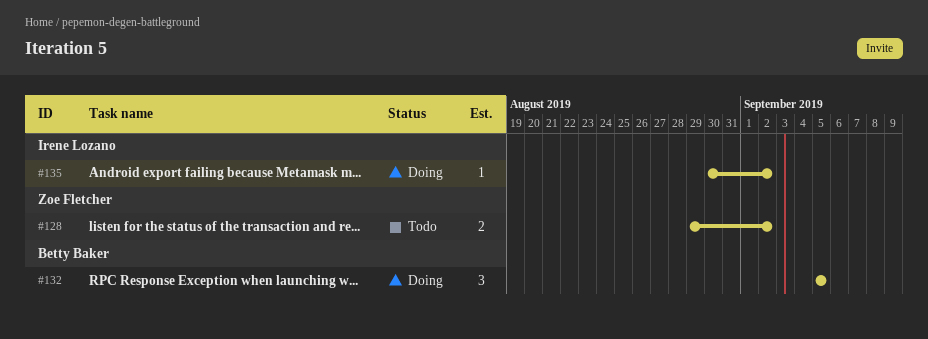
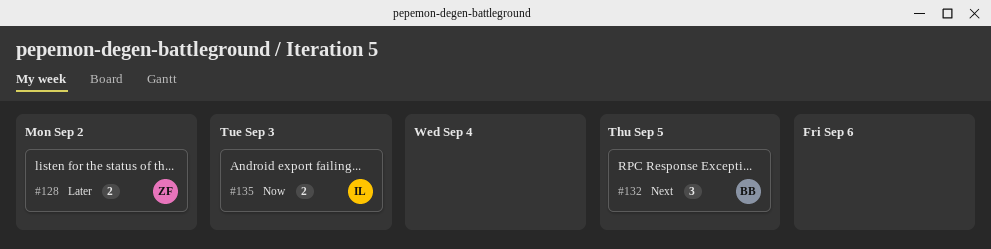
#135, estimate: 1 -> 2
#135, due: Sep 2 -> Sep 3

